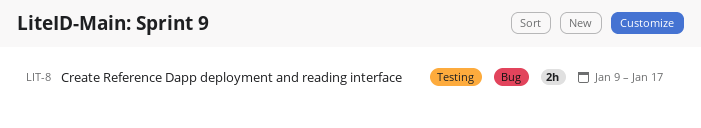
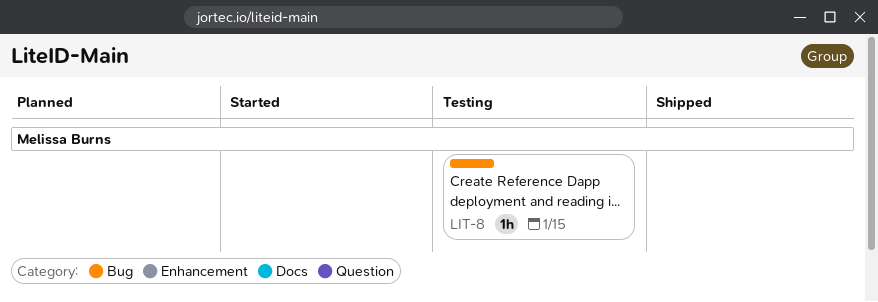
LIT-8, estimate: 2h -> 1h
LIT-8, due: Jan 17 -> Jan 15

